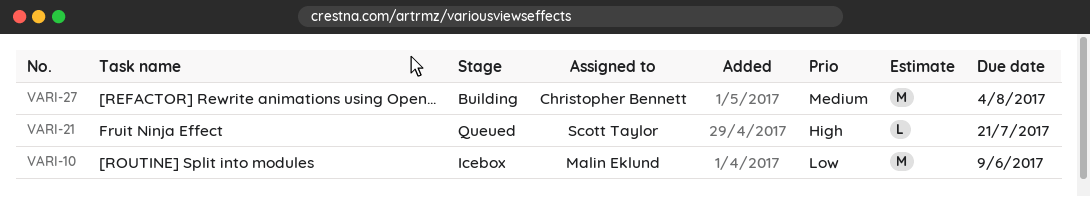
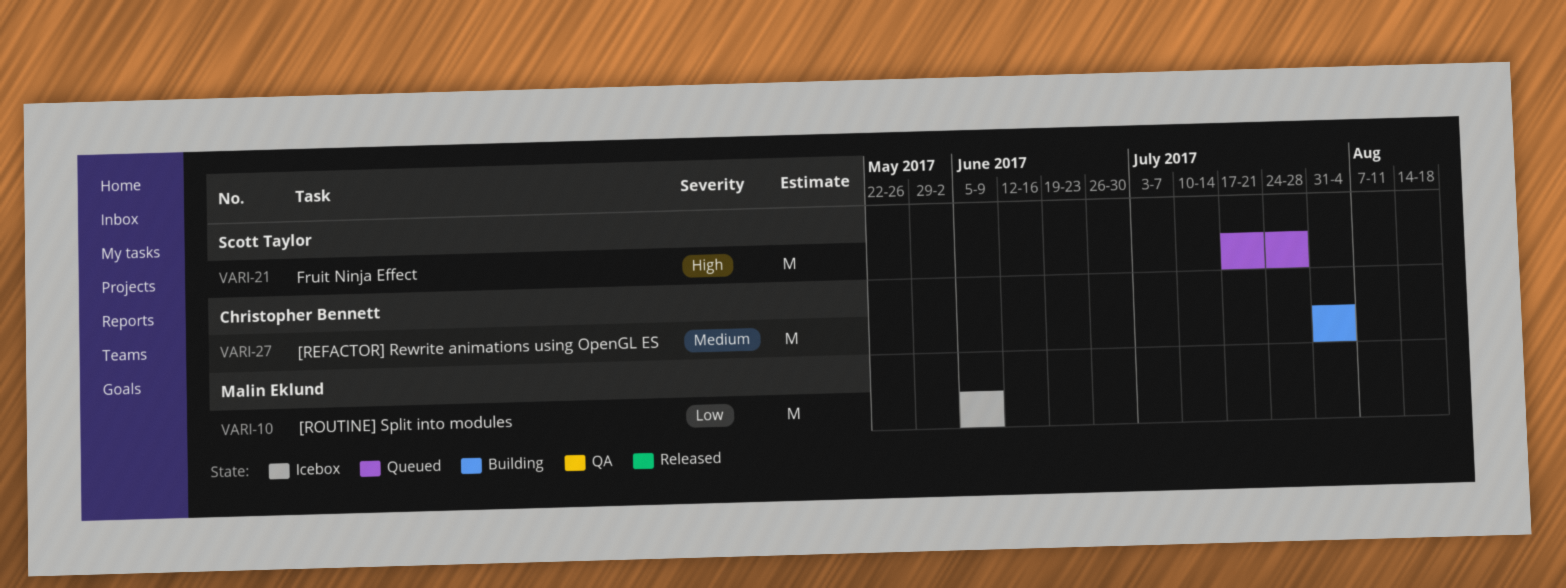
VARI-21, estimate: L -> M
VARI-21, due: Jul 21 -> Jul 28

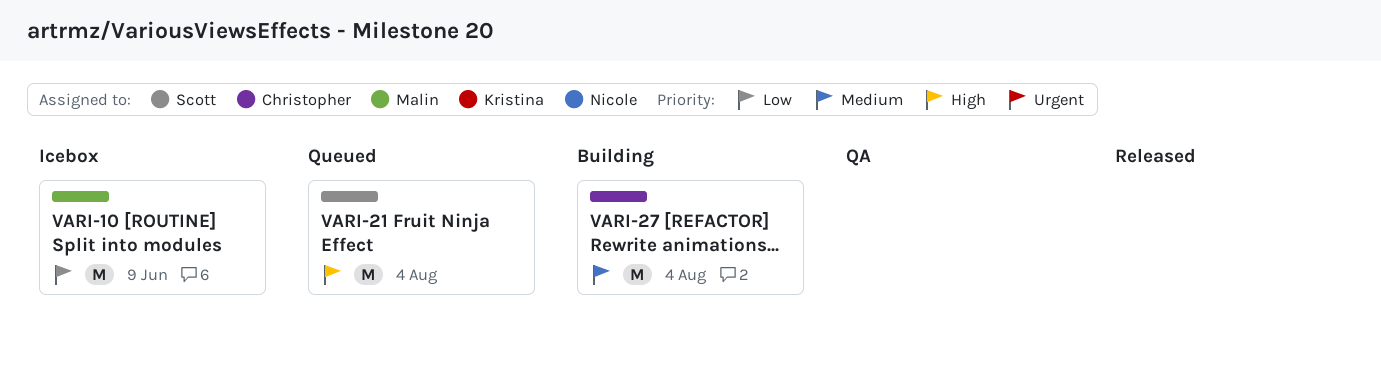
VARI-21, due: Jul 28 -> Aug 4

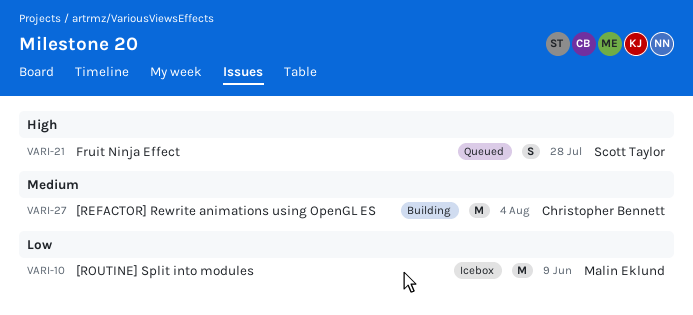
VARI-21, estimate: M -> S
VARI-21, due: Aug 4 -> Jul 28

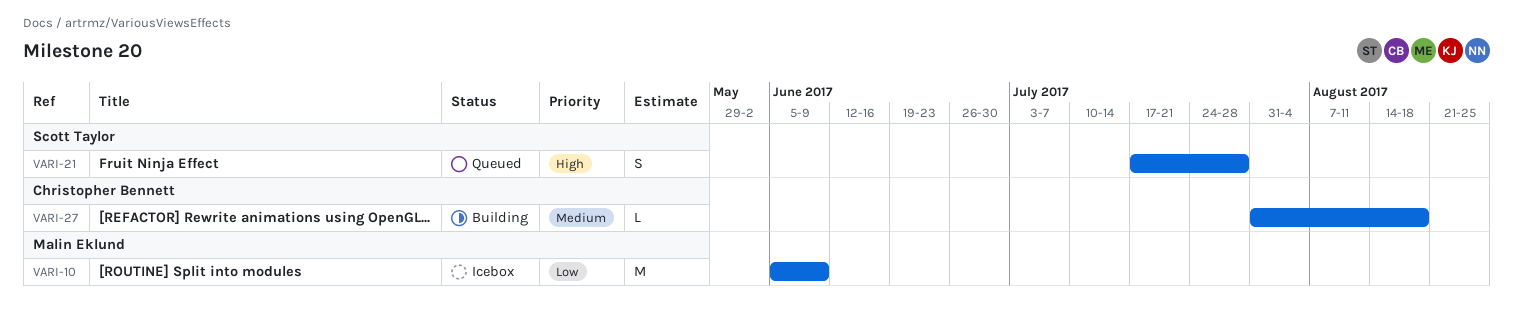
VARI-27, estimate: M -> L
VARI-27, due: Aug 4 -> Aug 18

